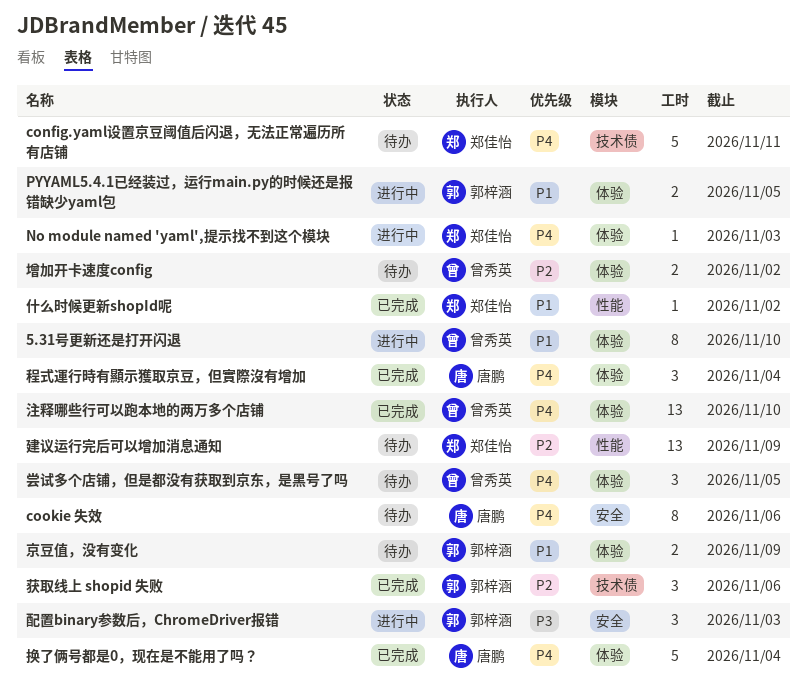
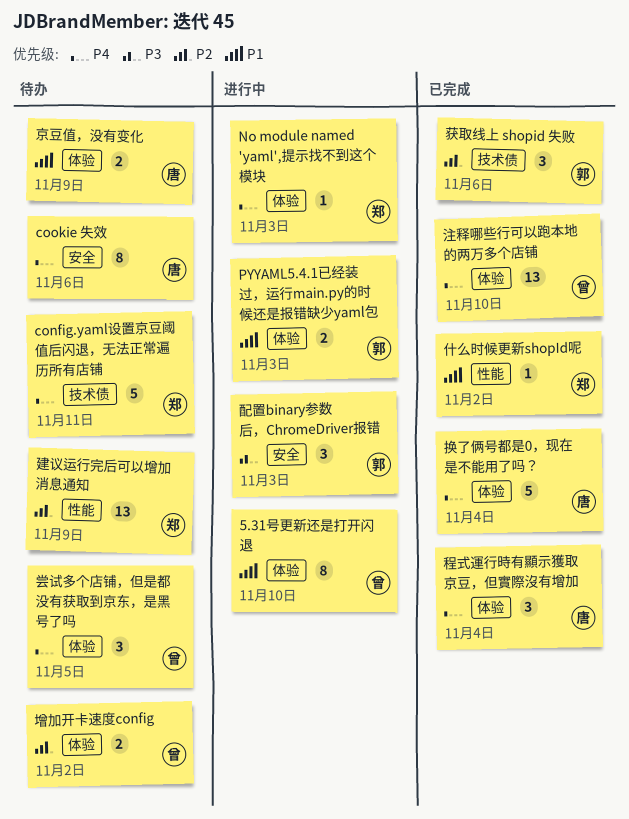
PYYAML5.4.1已经装过，运行main.py的时候还是报错缺少yaml包, due: Nov 5 -> Nov 3
京豆值，没有变化, owner: 郭梓涵 -> 唐鹏

